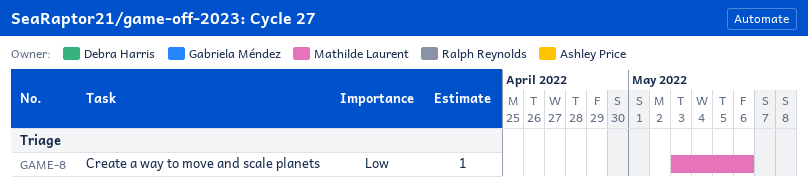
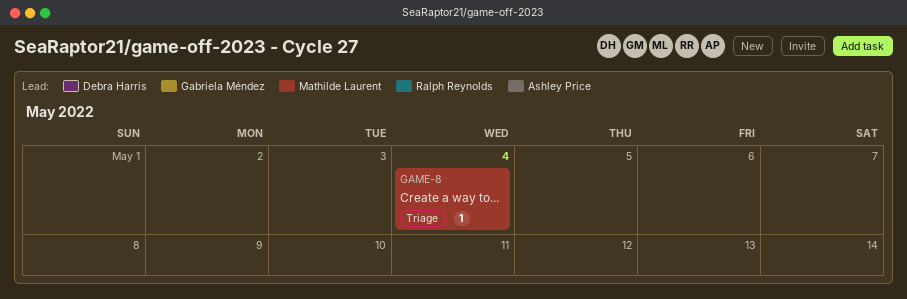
GAME-8, due: May 6 -> May 4

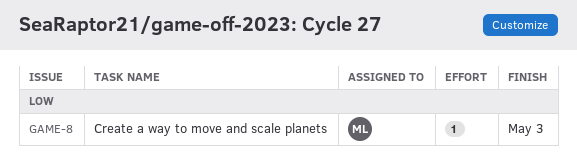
GAME-8, due: May 4 -> May 3

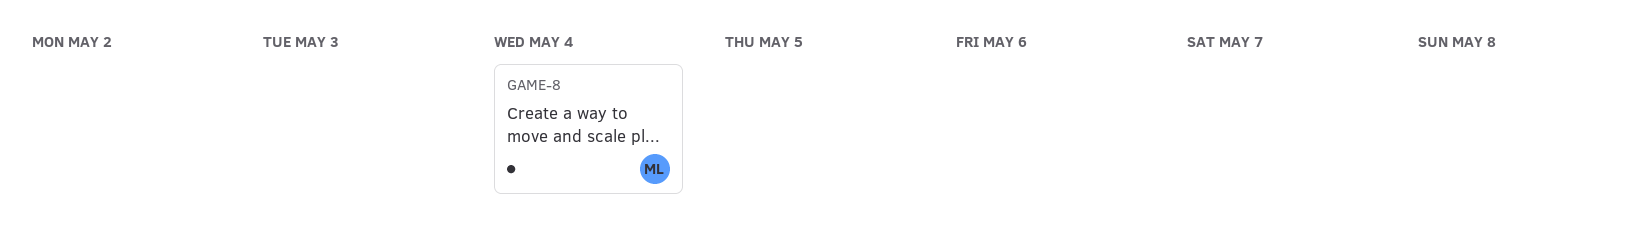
GAME-8, due: May 3 -> May 4

